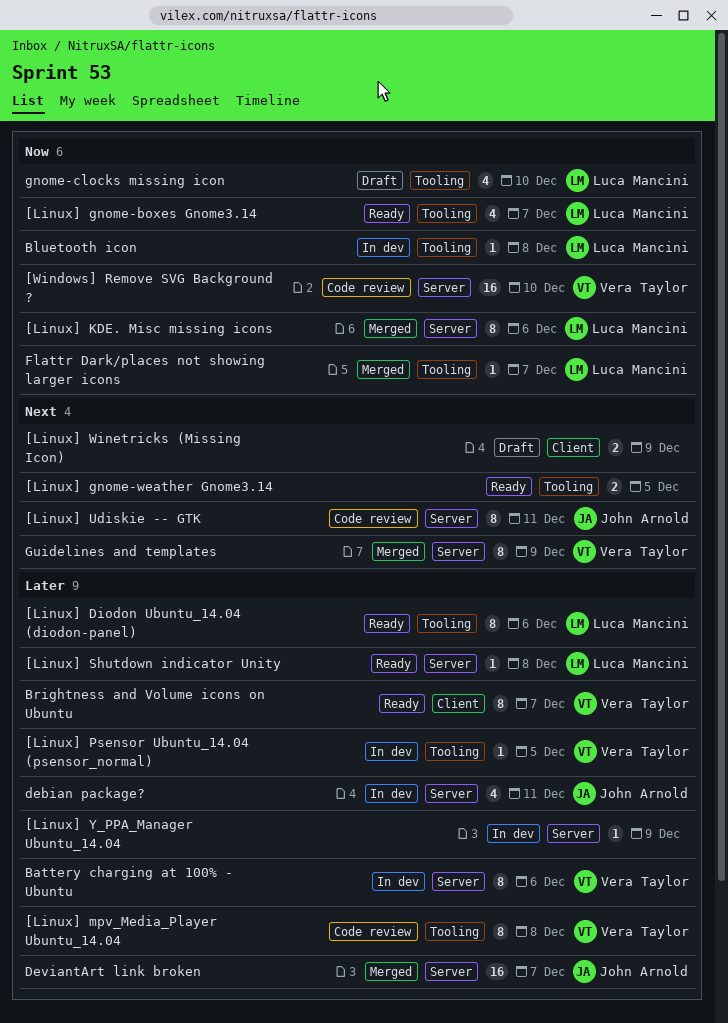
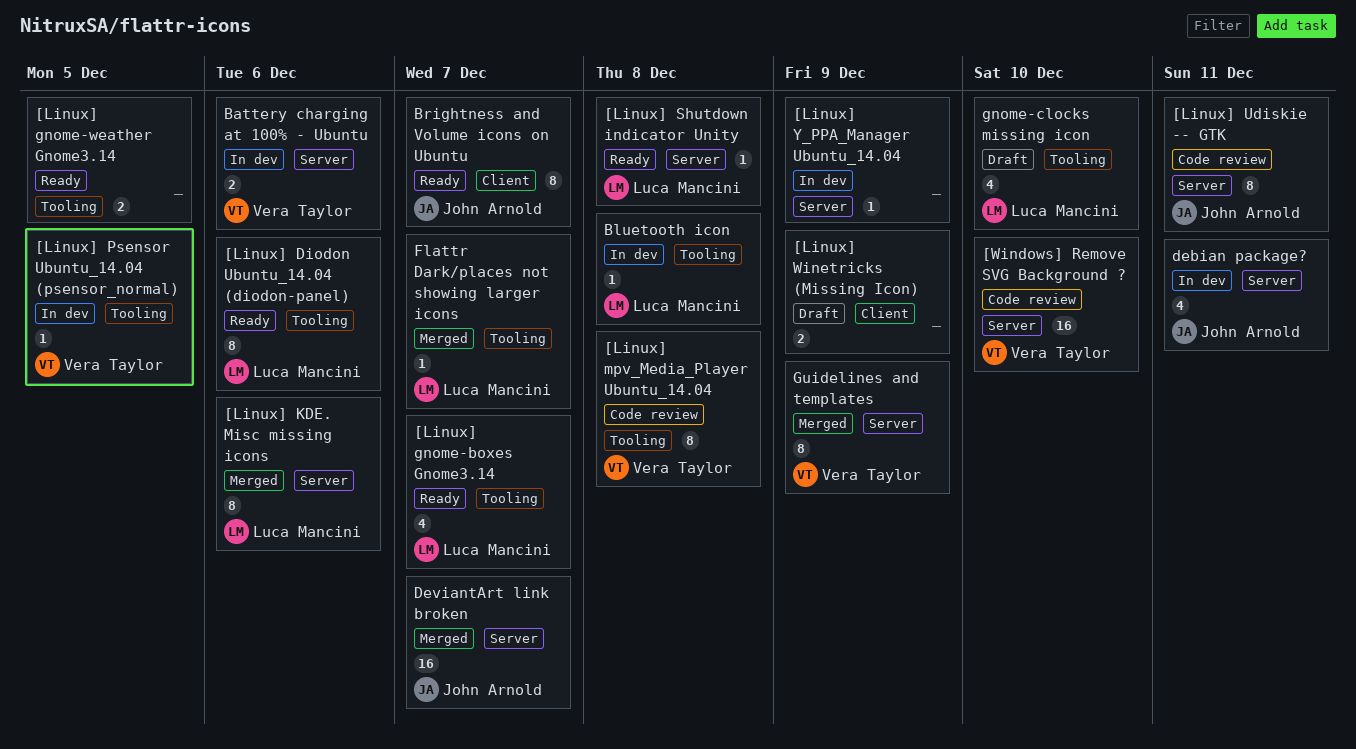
Battery charging at 100% - Ubuntu, estimate: 8 -> 2
Brightness and Volume icons on Ubuntu, owner: Vera Taylor -> John Arnold

